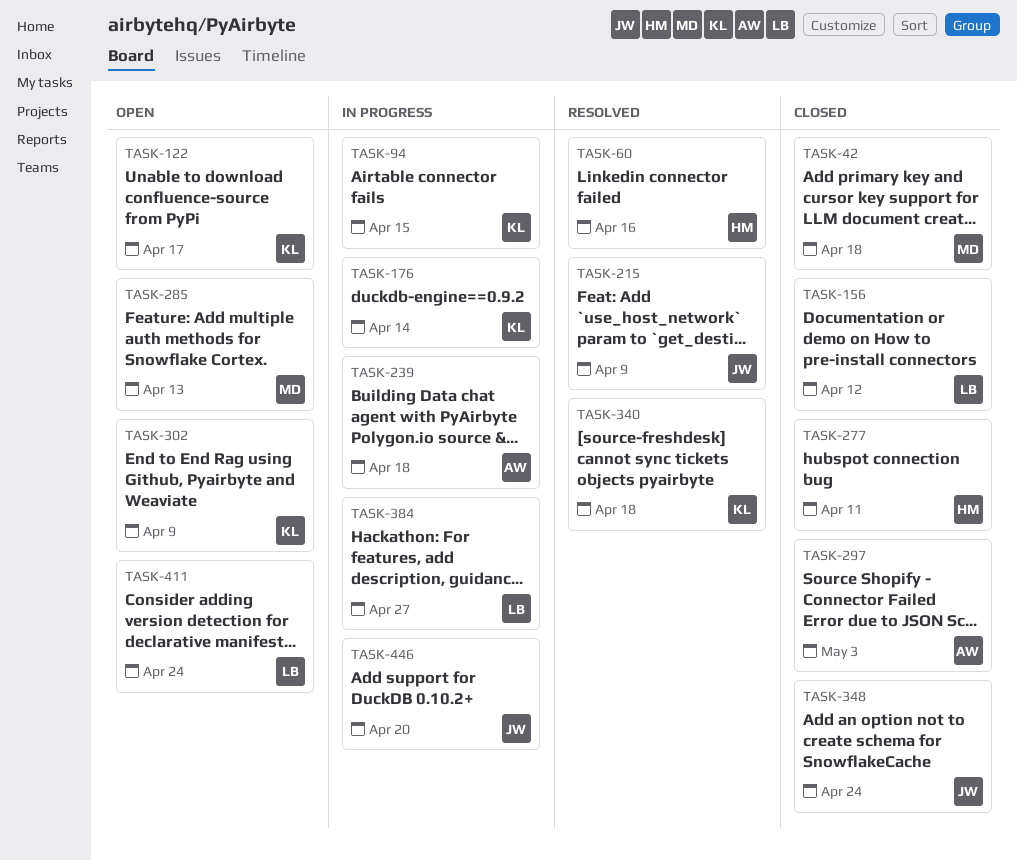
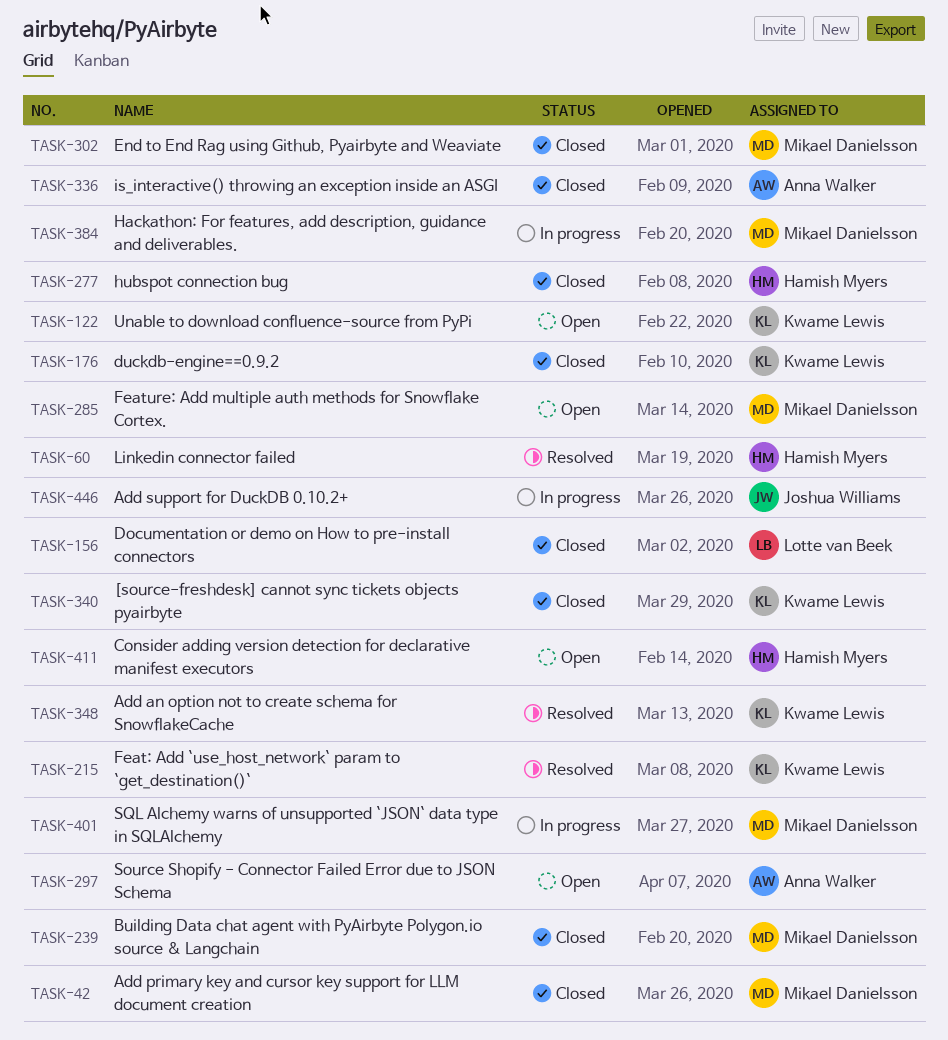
TASK-94: present -> none
TASK-176, status: In progress -> Closed
TASK-215, owner: Joshua Williams -> Kwame Lewis
TASK-239, status: In progress -> Closed
TASK-239, owner: Anna Walker -> Mikael Danielsson
TASK-297, status: Closed -> Open
TASK-302, status: Open -> Closed
TASK-302, owner: Kwame Lewis -> Mikael Danielsson
TASK-336: none -> present
TASK-340, status: Resolved -> Closed
TASK-348, status: Closed -> Resolved
TASK-348, owner: Joshua Williams -> Kwame Lewis
TASK-384, owner: Lotte van Beek -> Mikael Danielsson
TASK-401: none -> present
TASK-411, owner: Lotte van Beek -> Hamish Myers

